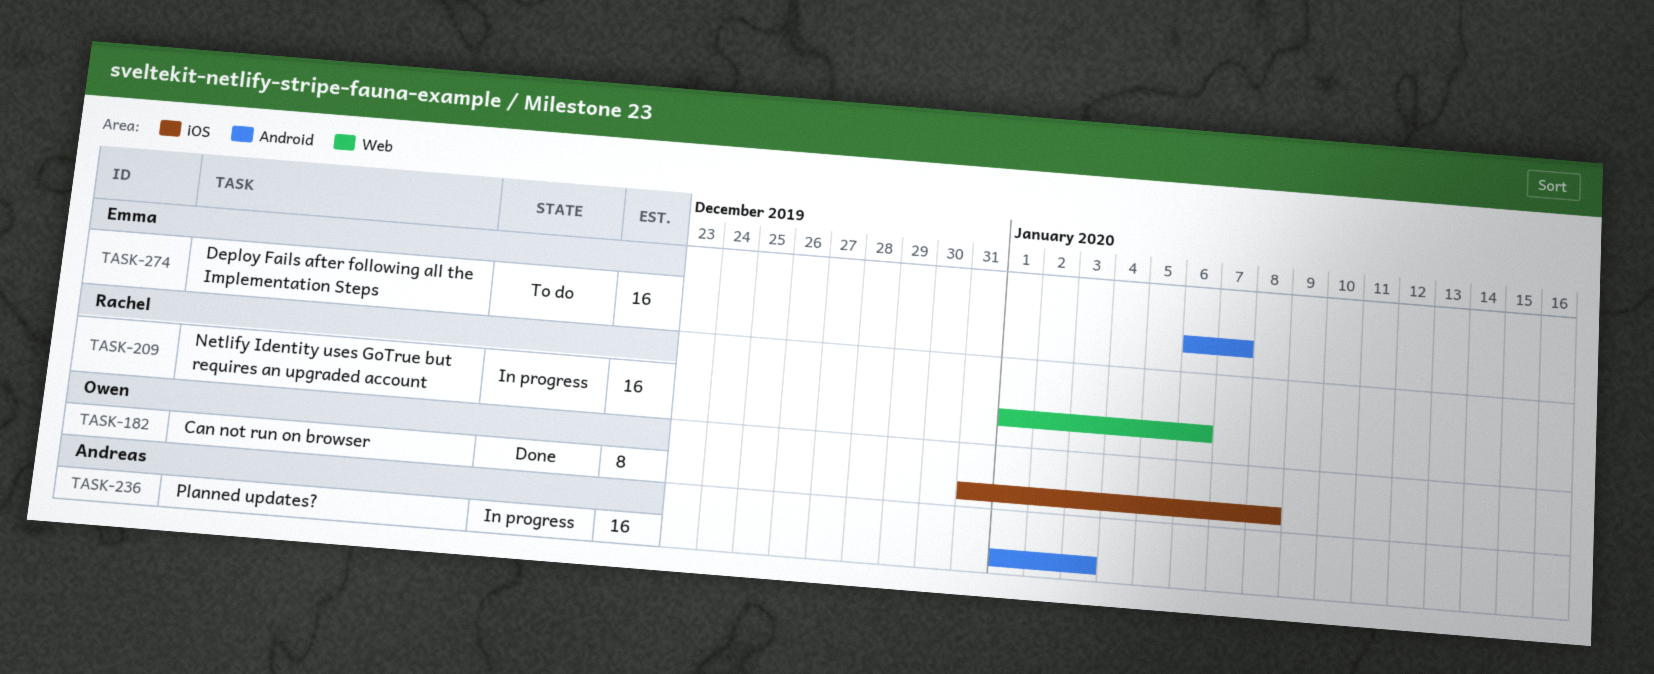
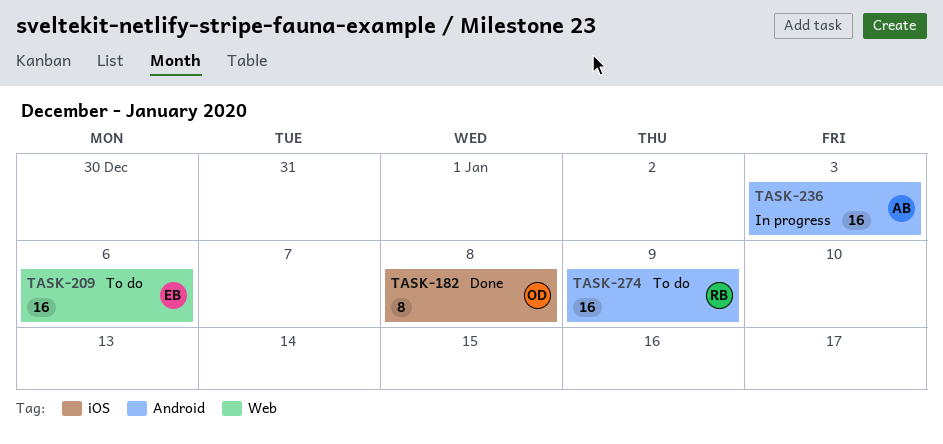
TASK-209, status: In progress -> To do
TASK-209, owner: Rachel -> Emma
TASK-274, owner: Emma -> Rachel
TASK-274, due: Jan 7 -> Jan 9

